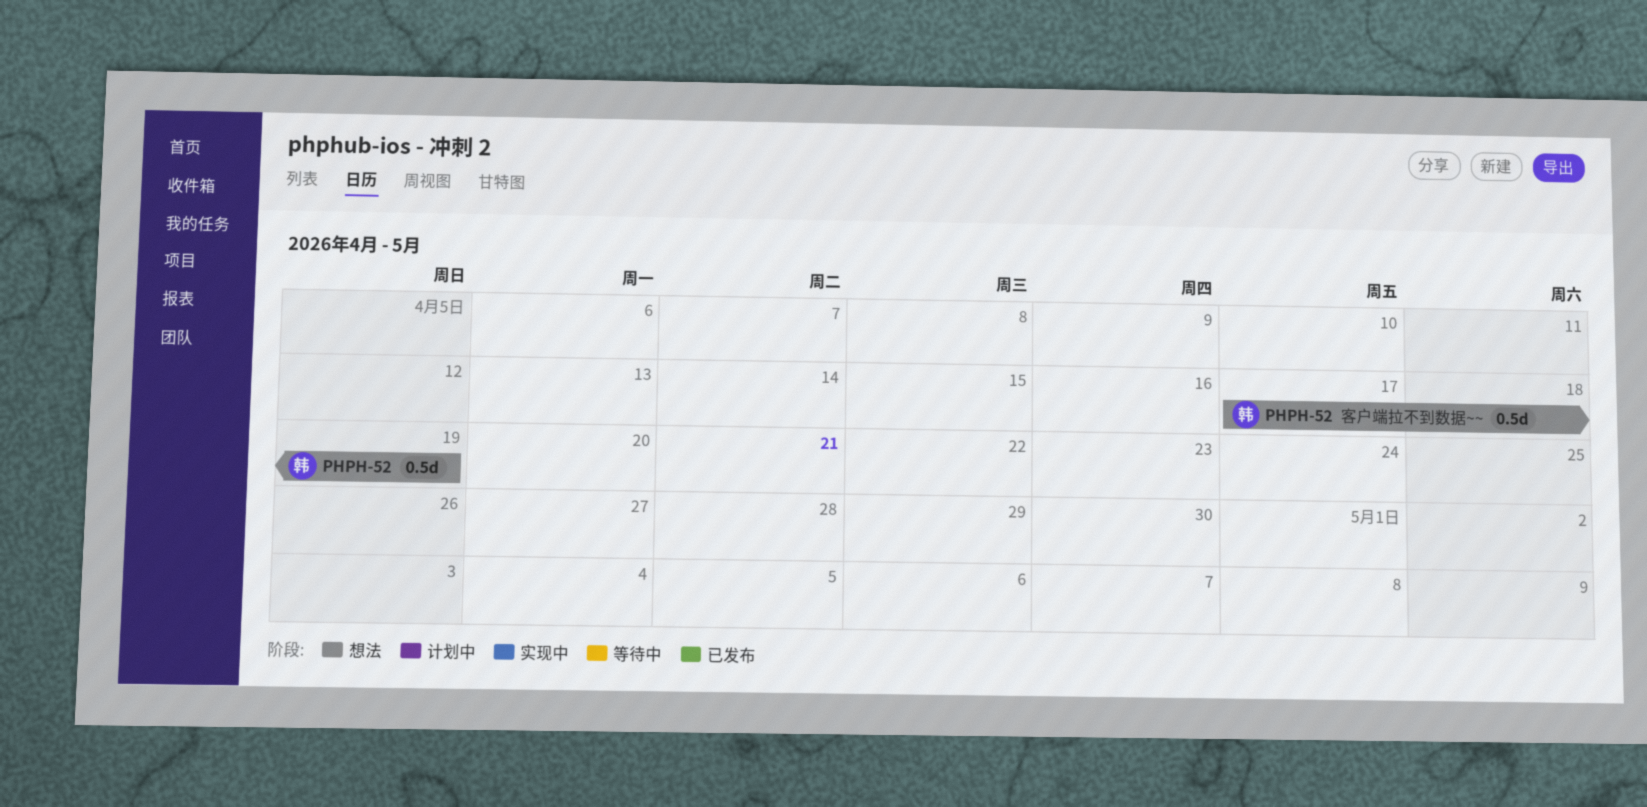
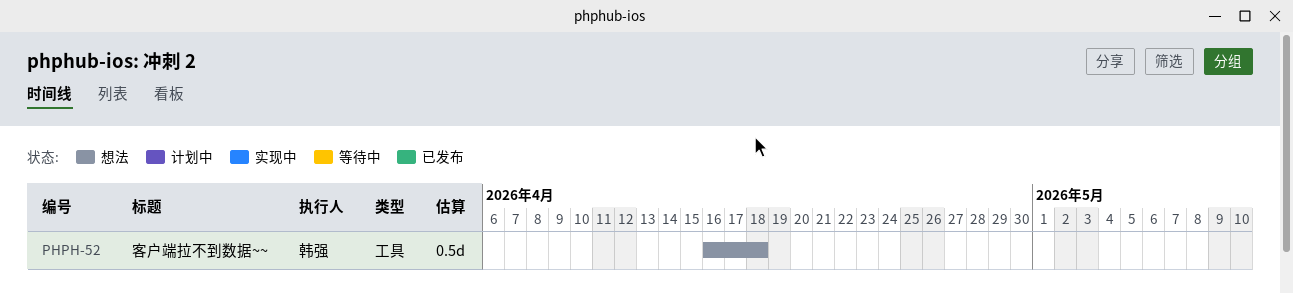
PHPH-52, start: Apr 17 -> Apr 16
PHPH-52, due: Apr 19 -> Apr 18

